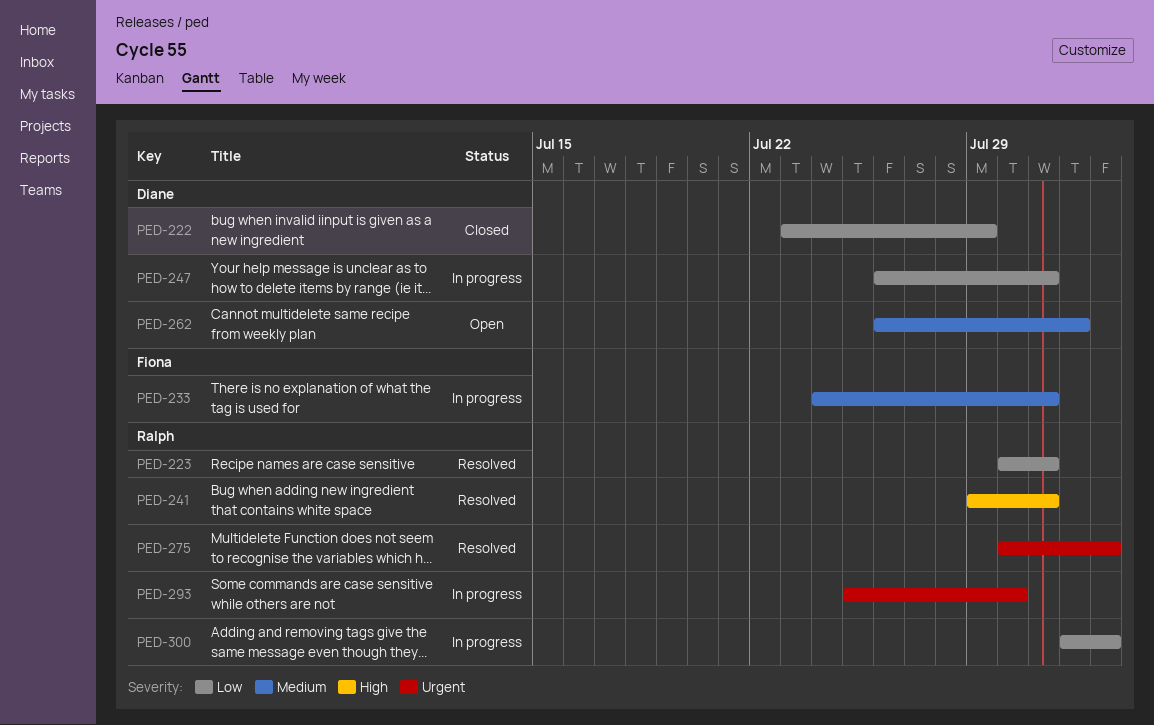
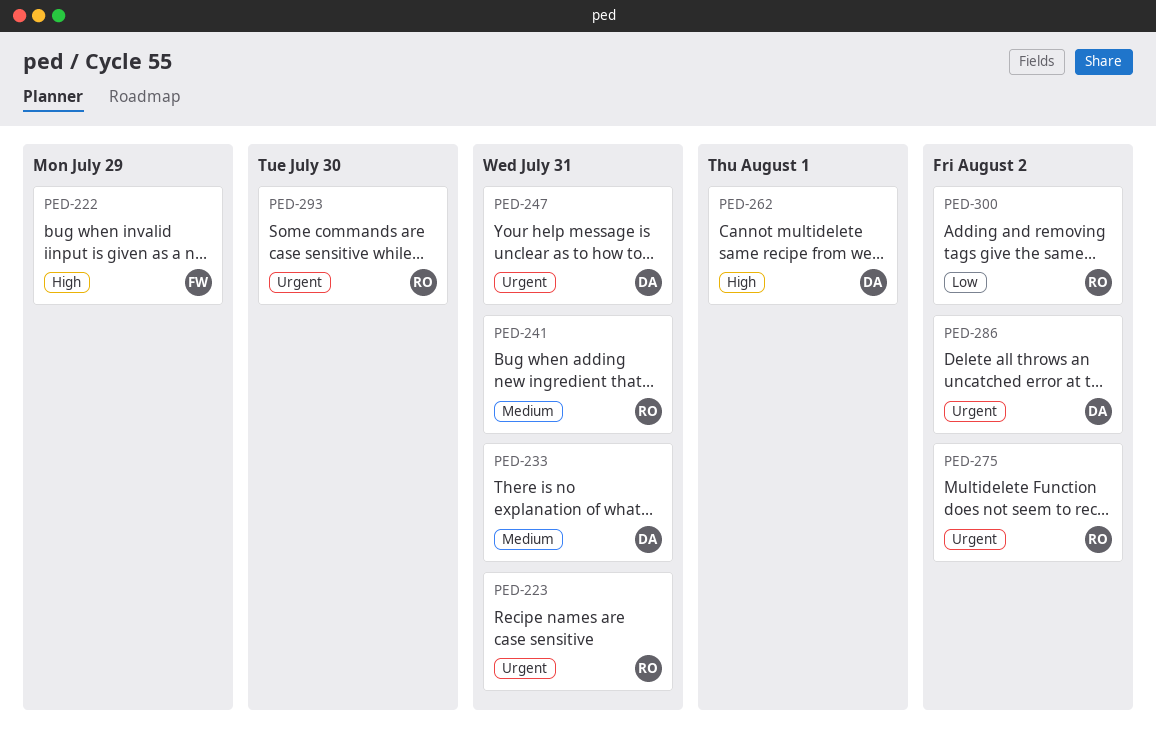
PED-222, owner: Diane -> Fiona
PED-222, priority: Low -> High
PED-223, priority: Low -> Urgent
PED-233, owner: Fiona -> Diane
PED-241, priority: High -> Medium
PED-247, priority: Low -> Urgent
PED-262, priority: Medium -> High
PED-286: none -> present

